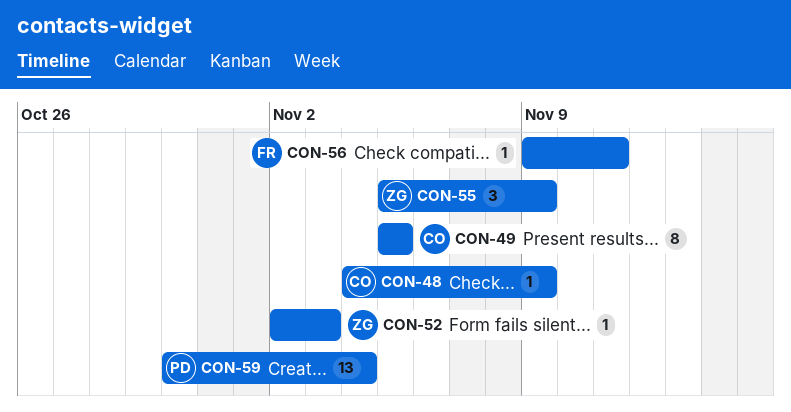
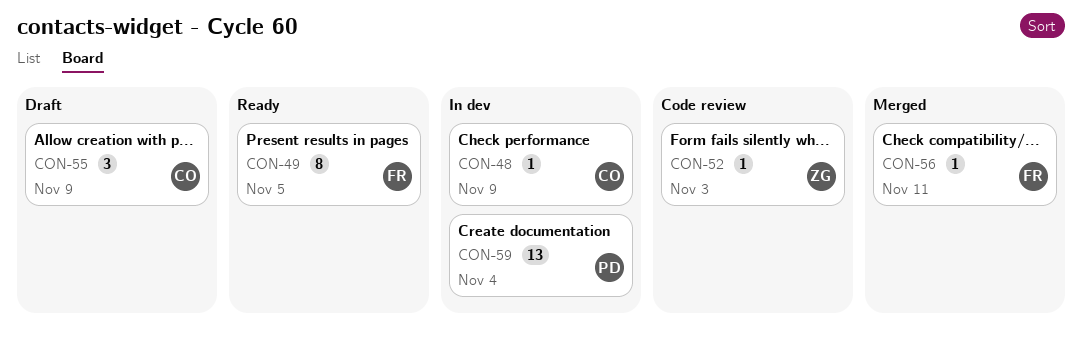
CON-49, owner: CO -> FR
CON-55, owner: ZG -> CO

